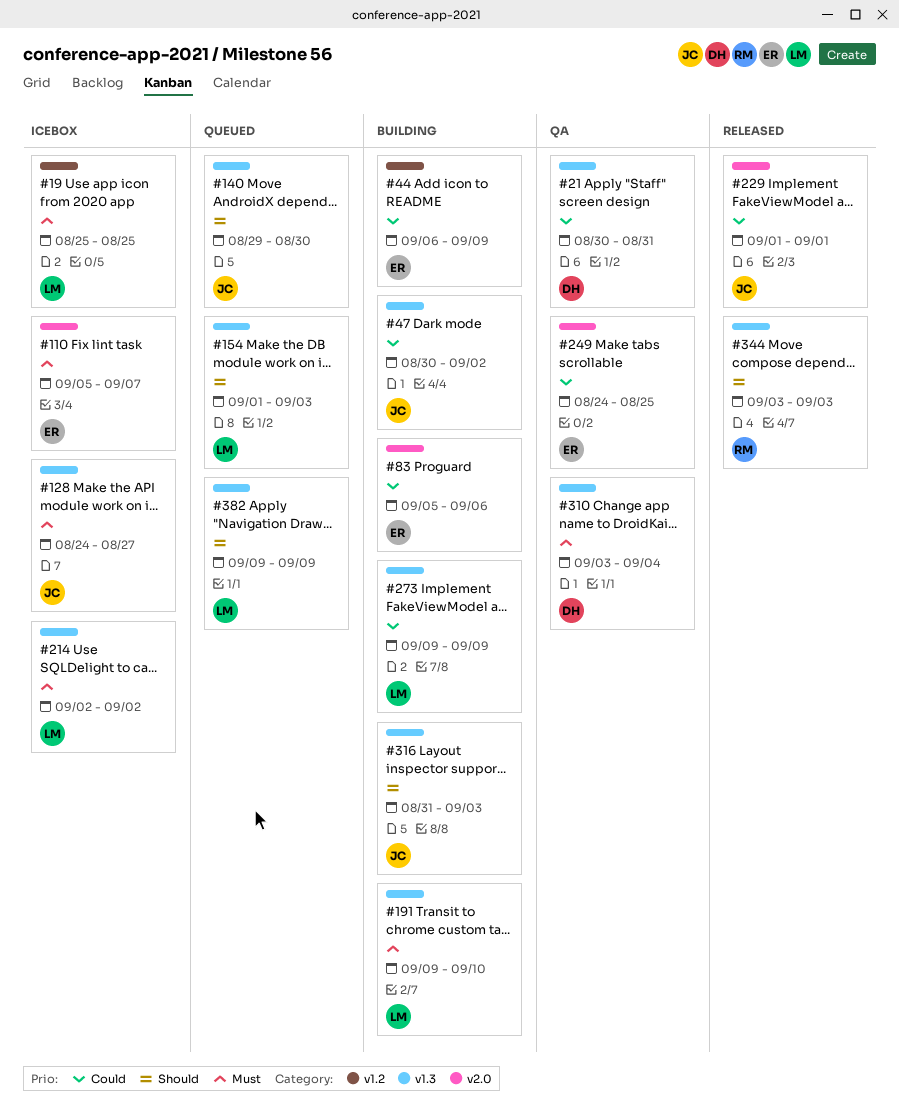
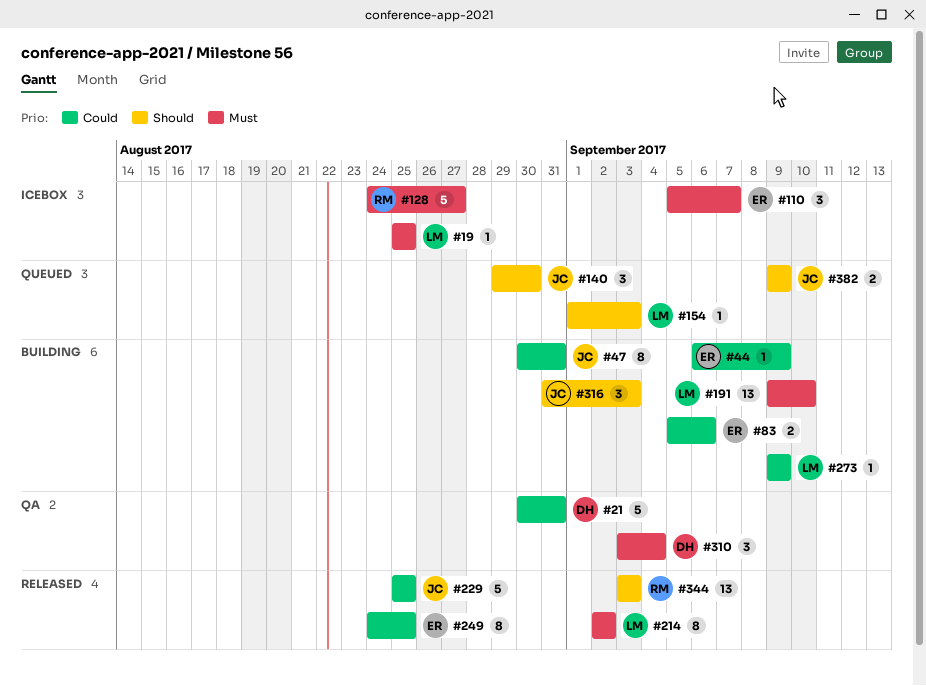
#47, due: Sep 2 -> Aug 31
#128, owner: JC -> RM
#214, status: Icebox -> Released
#229, start: Sep 1 -> Aug 25
#229, due: Sep 1 -> Aug 25
#249, status: QA -> Released
#382, owner: LM -> JC

